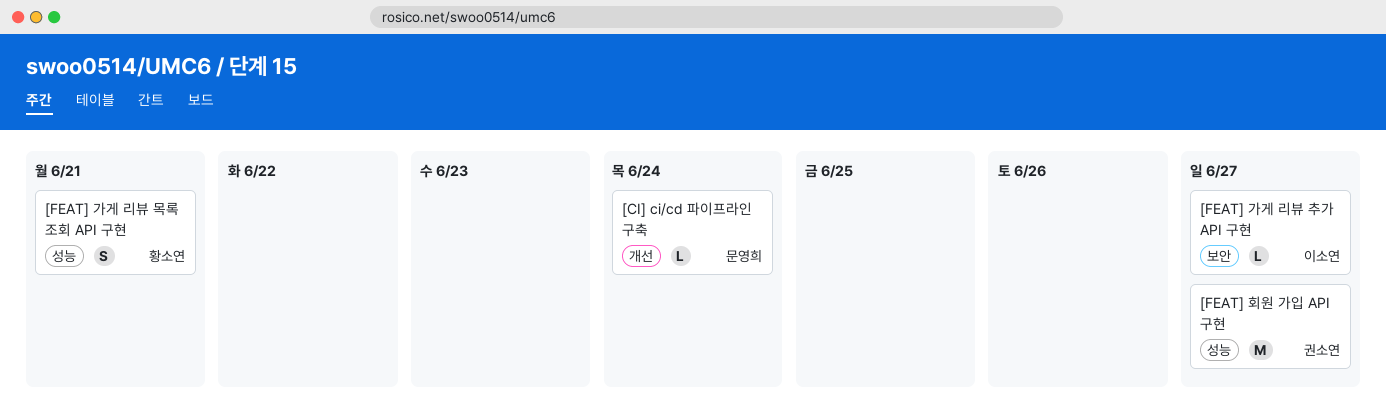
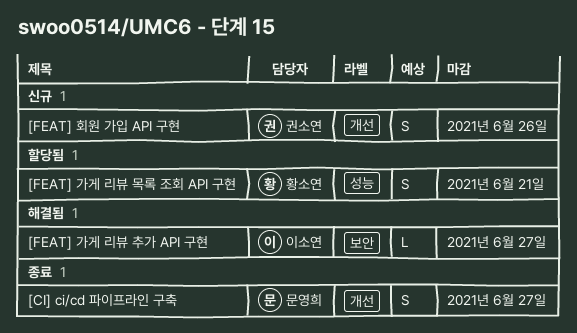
[CI] ci/cd 파이프라인 구축, estimate: L -> S
[CI] ci/cd 파이프라인 구축, due: Jun 24 -> Jun 27
[FEAT] 회원 가입 API 구현, label: 성능 -> 개선
[FEAT] 회원 가입 API 구현, estimate: M -> S
[FEAT] 회원 가입 API 구현, due: Jun 27 -> Jun 26

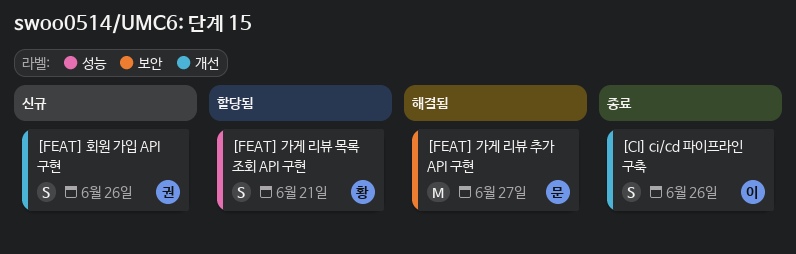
[CI] ci/cd 파이프라인 구축, owner: 문영희 -> 이소연
[CI] ci/cd 파이프라인 구축, due: Jun 27 -> Jun 26
[FEAT] 가게 리뷰 추가 API 구현, owner: 이소연 -> 문영희
[FEAT] 가게 리뷰 추가 API 구현, estimate: L -> M

